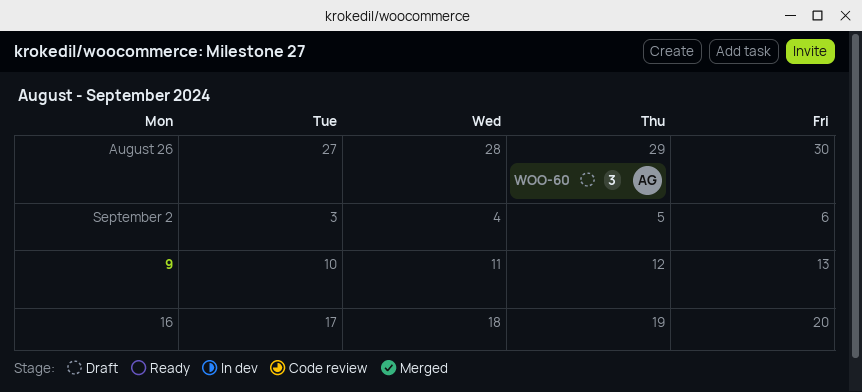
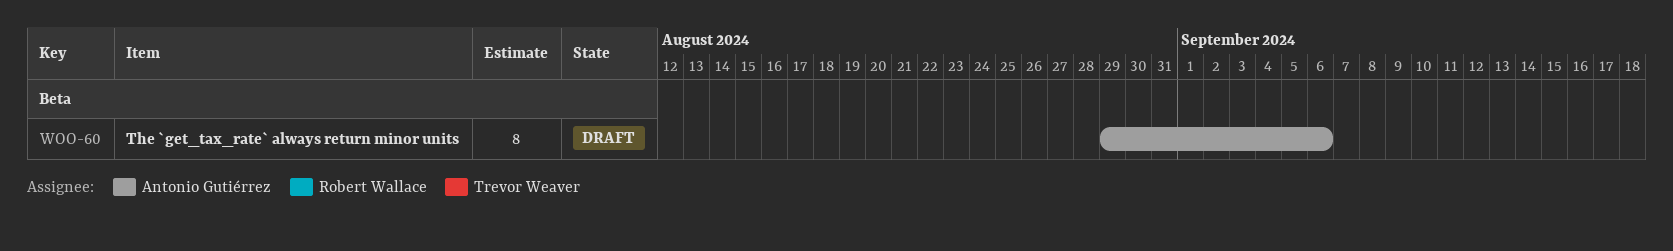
WOO-60, estimate: 3 -> 8
WOO-60, due: Aug 29 -> Sep 6

